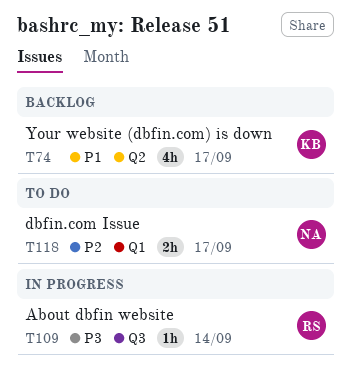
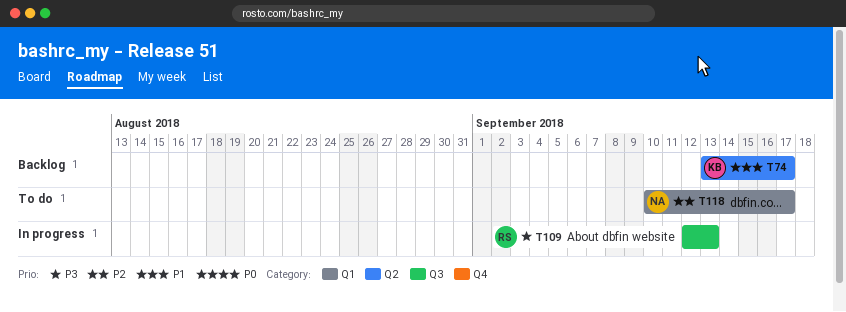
T109, due: Sep 14 -> Sep 13

